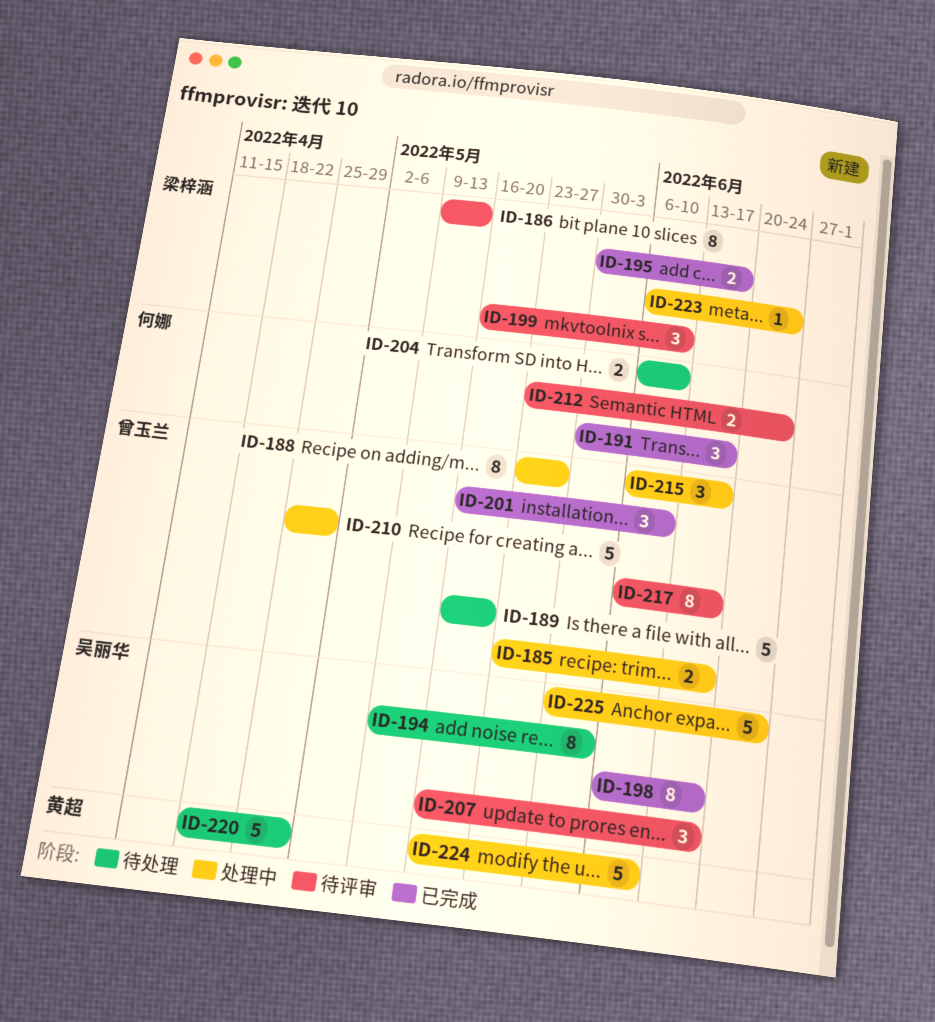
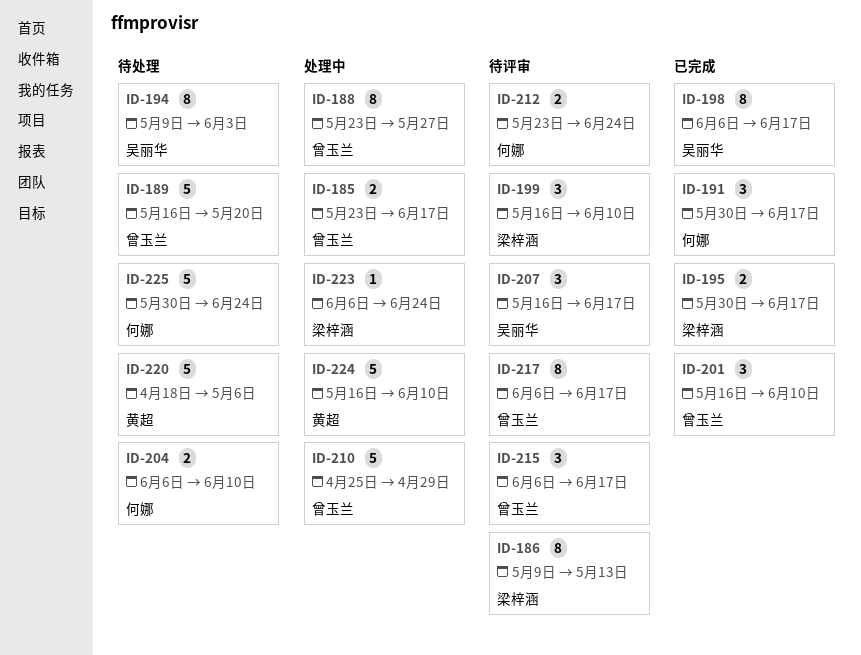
ID-215, status: 处理中 -> 待评审
ID-220, due: Apr 29 -> May 6
ID-225, status: 处理中 -> 待处理
ID-225, owner: 吴丽华 -> 何娜

